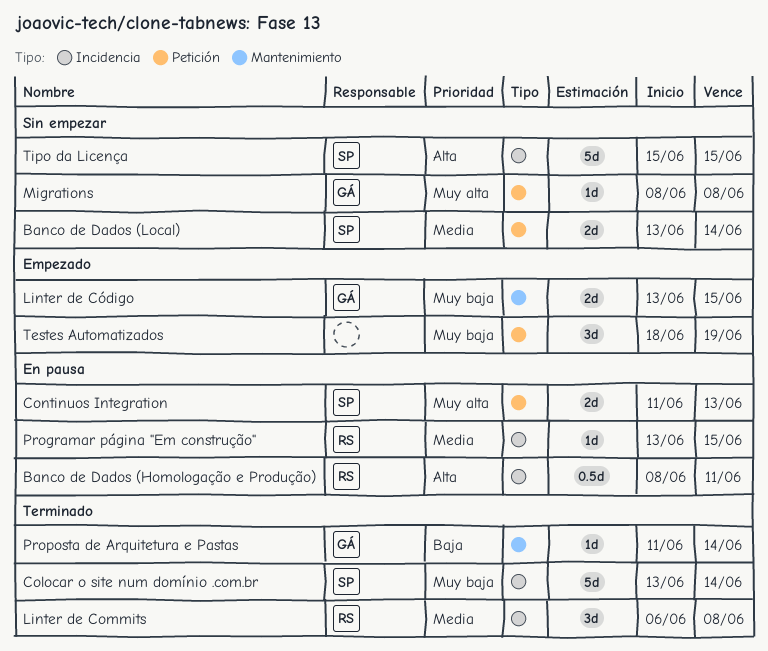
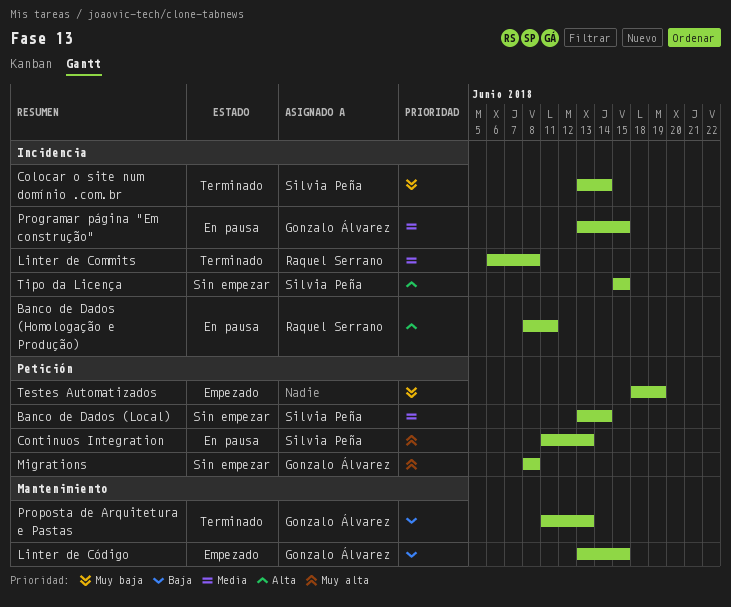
Linter de Código, priority: Muy baja -> Baja
Programar página "Em construção", owner: Raquel Serrano -> Gonzalo Álvarez
Proposta de Arquitetura e Pastas, due: Jun 14 -> Jun 13

